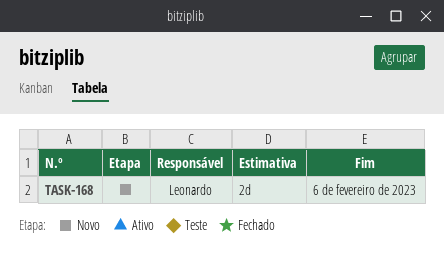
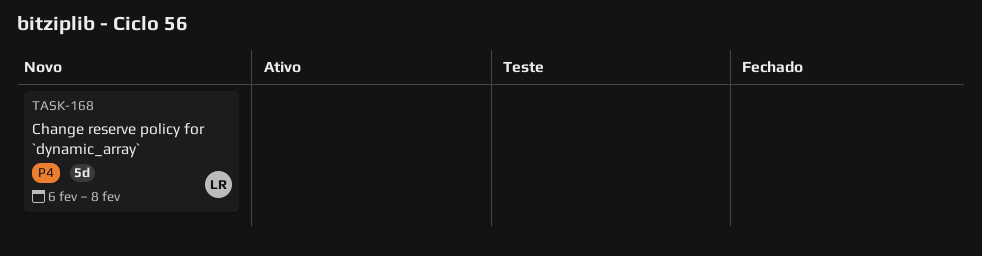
TASK-168, estimate: 2d -> 5d
TASK-168, due: Feb 6 -> Feb 8

